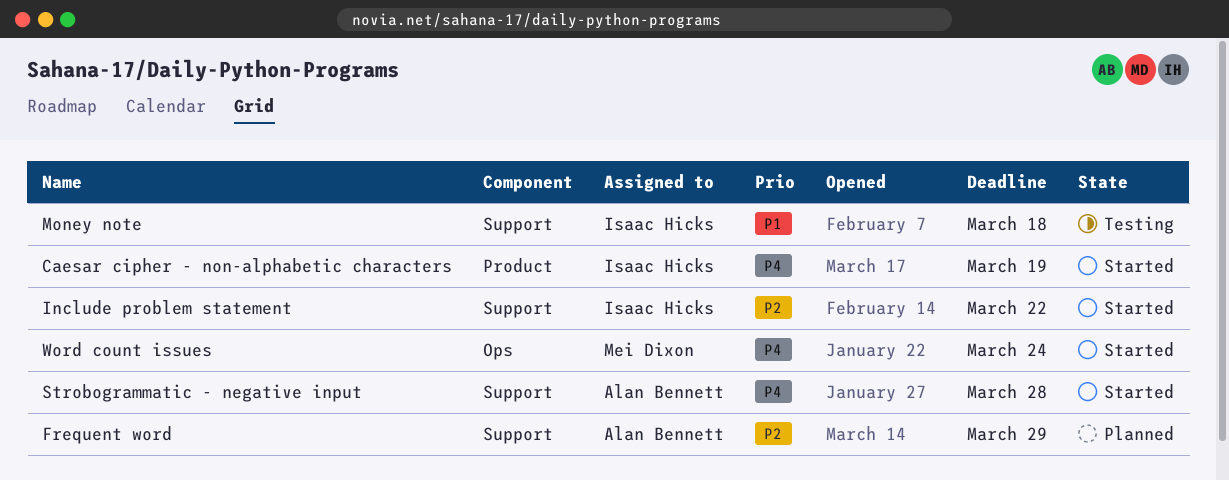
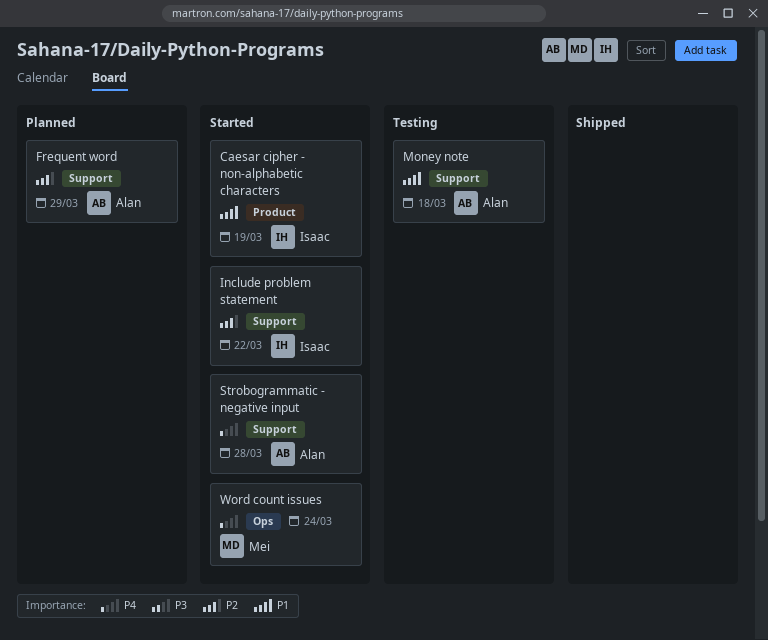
Caesar cipher - non-alphabetic characters, priority: P4 -> P1
Money note, owner: Isaac Hicks -> Alan Bennett

